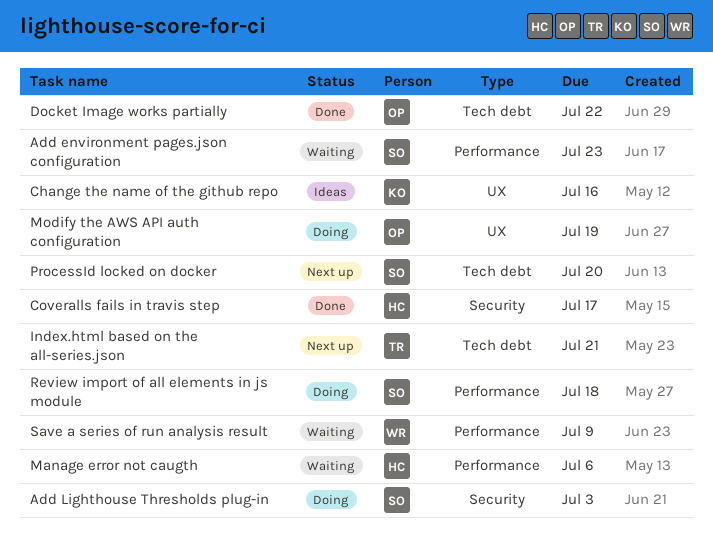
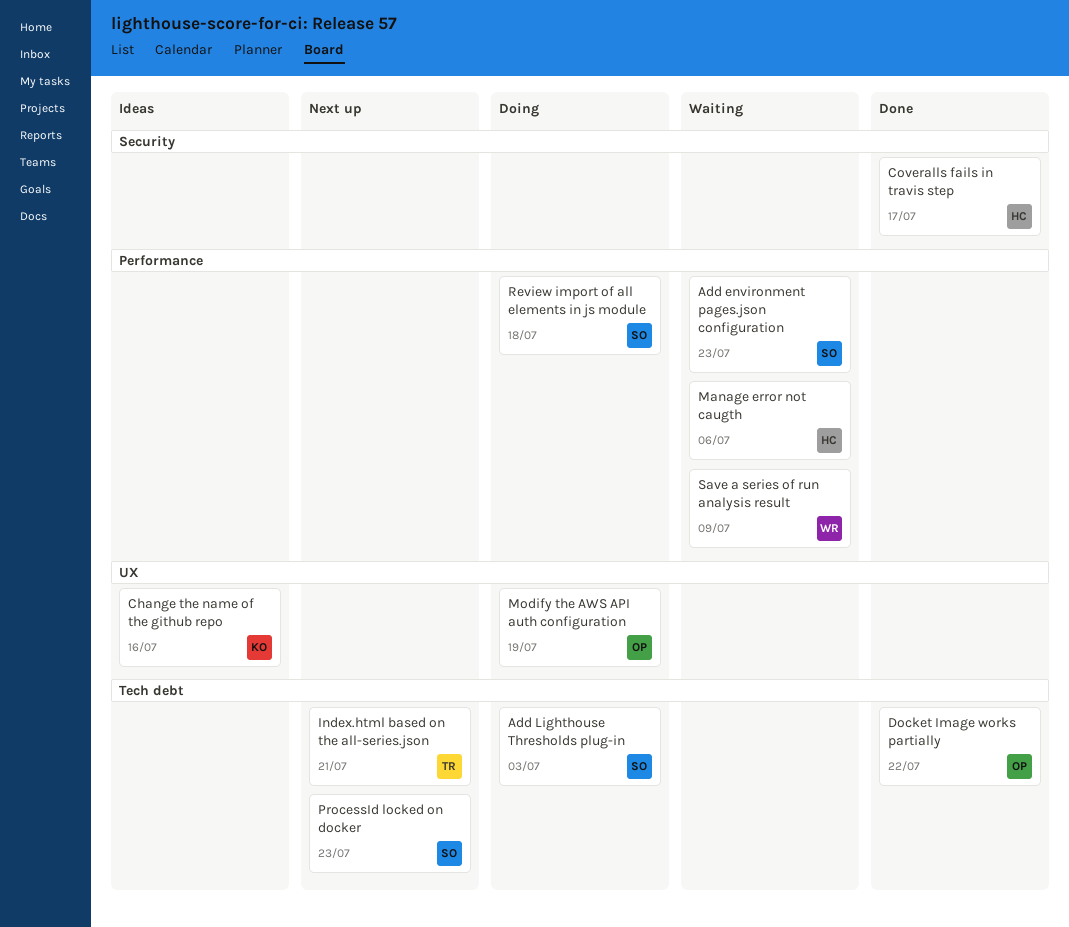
Add Lighthouse Thresholds plug-in, label: Security -> Tech debt
ProcessId locked on docker, due: Jul 20 -> Jul 23

